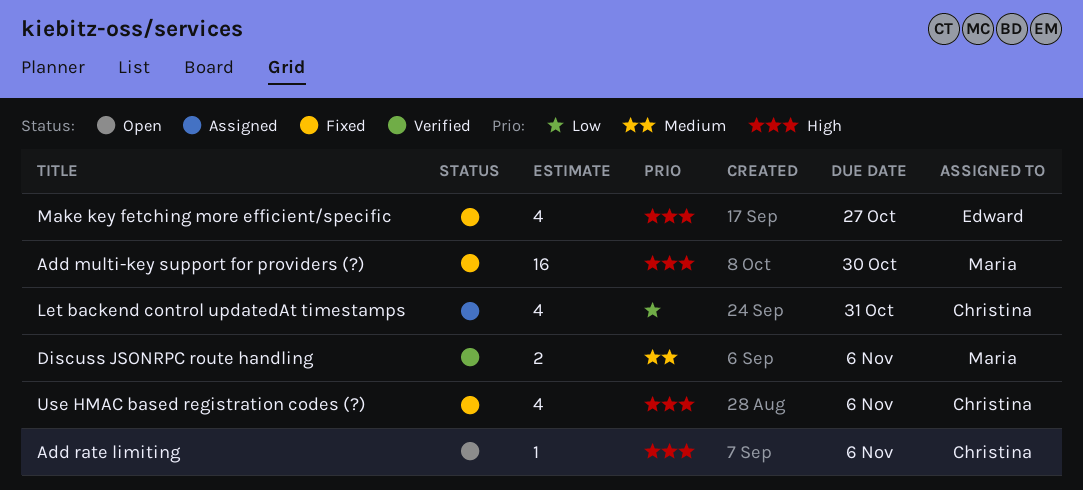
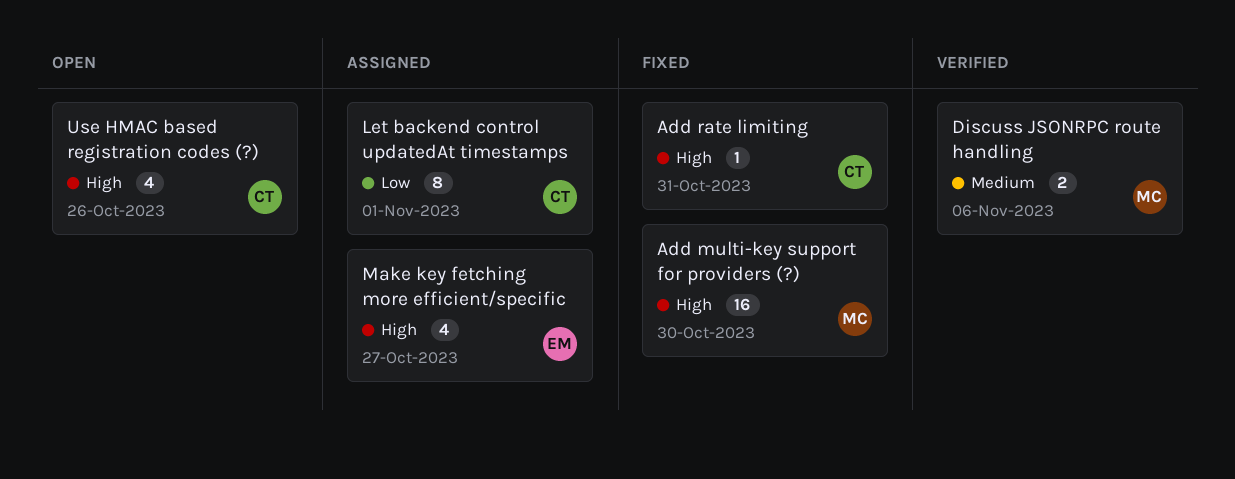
Add rate limiting, status: Open -> Fixed
Add rate limiting, due: Nov 6 -> Oct 31
Let backend control updatedAt timestamps, estimate: 4 -> 8
Let backend control updatedAt timestamps, due: Oct 31 -> Nov 1
Make key fetching more efficient/specific, status: Fixed -> Assigned
Use HMAC based registration codes (?), status: Fixed -> Open
Use HMAC based registration codes (?), due: Nov 6 -> Oct 26

